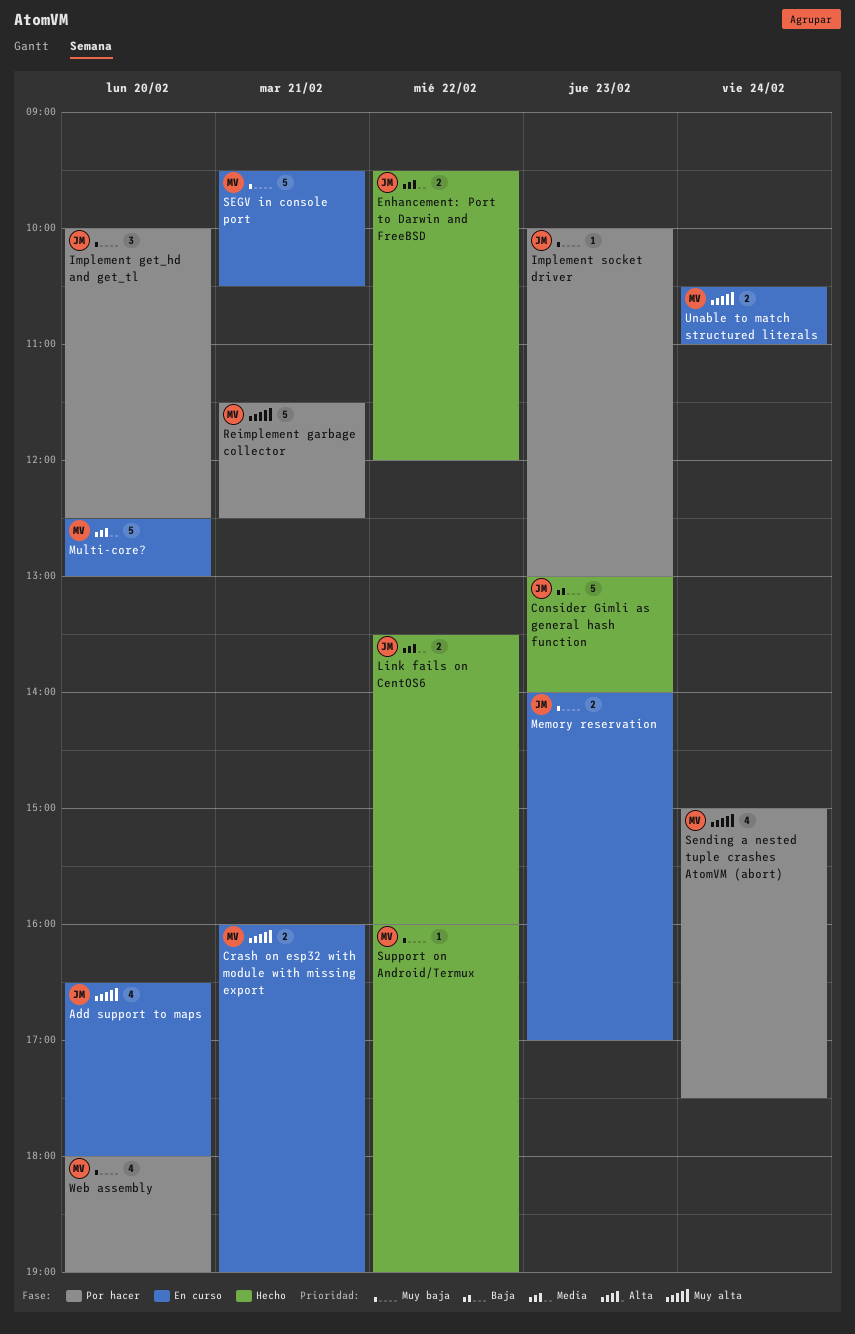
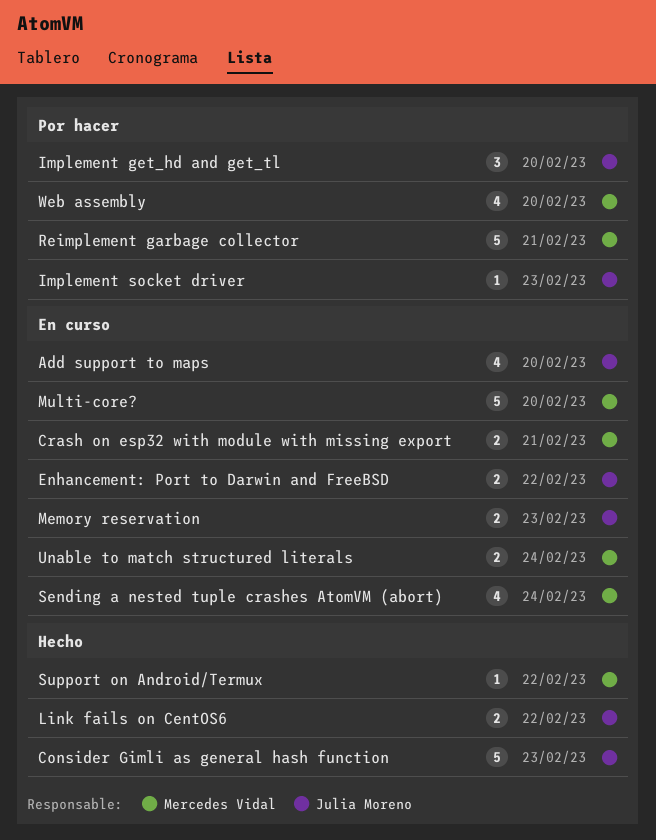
Enhancement: Port to Darwin and FreeBSD, status: Hecho -> En curso
SEGV in console port: present -> none
Sending a nested tuple crashes AtomVM (abort), status: Por hacer -> En curso

